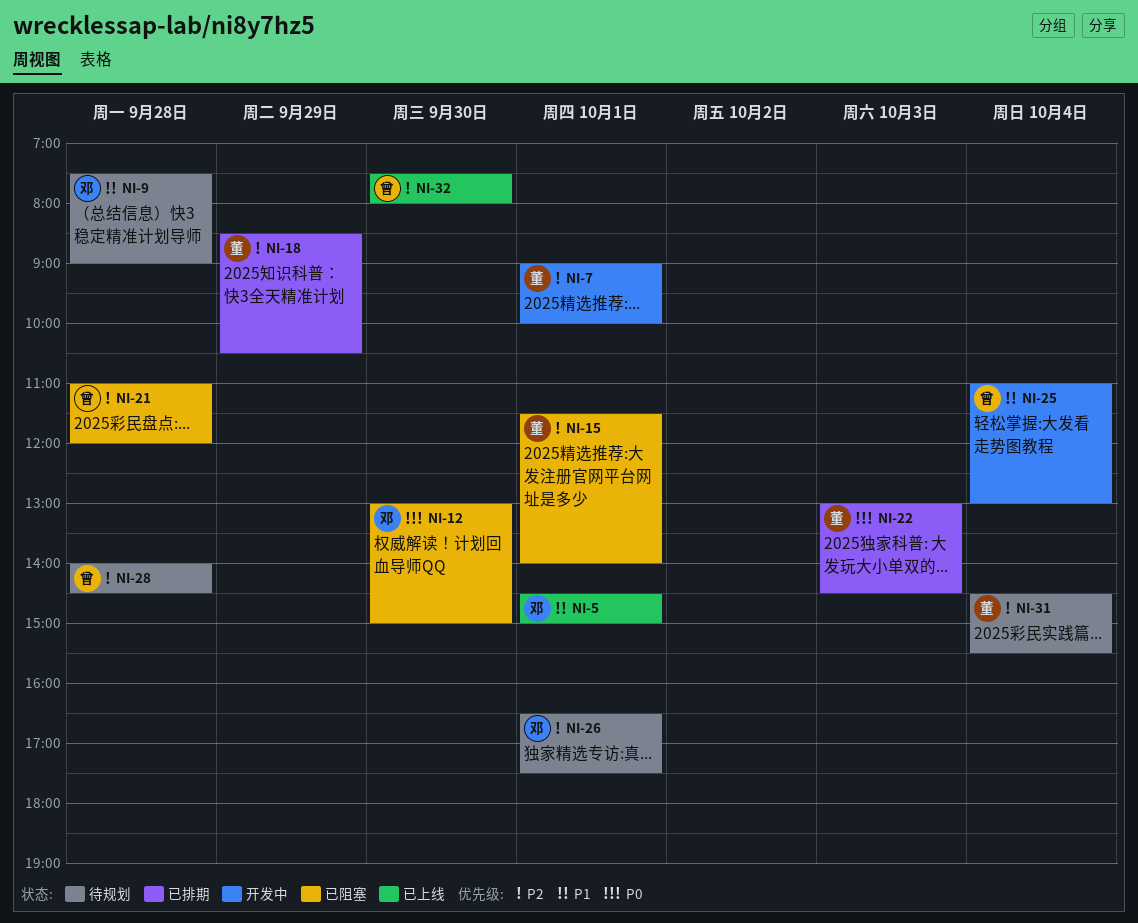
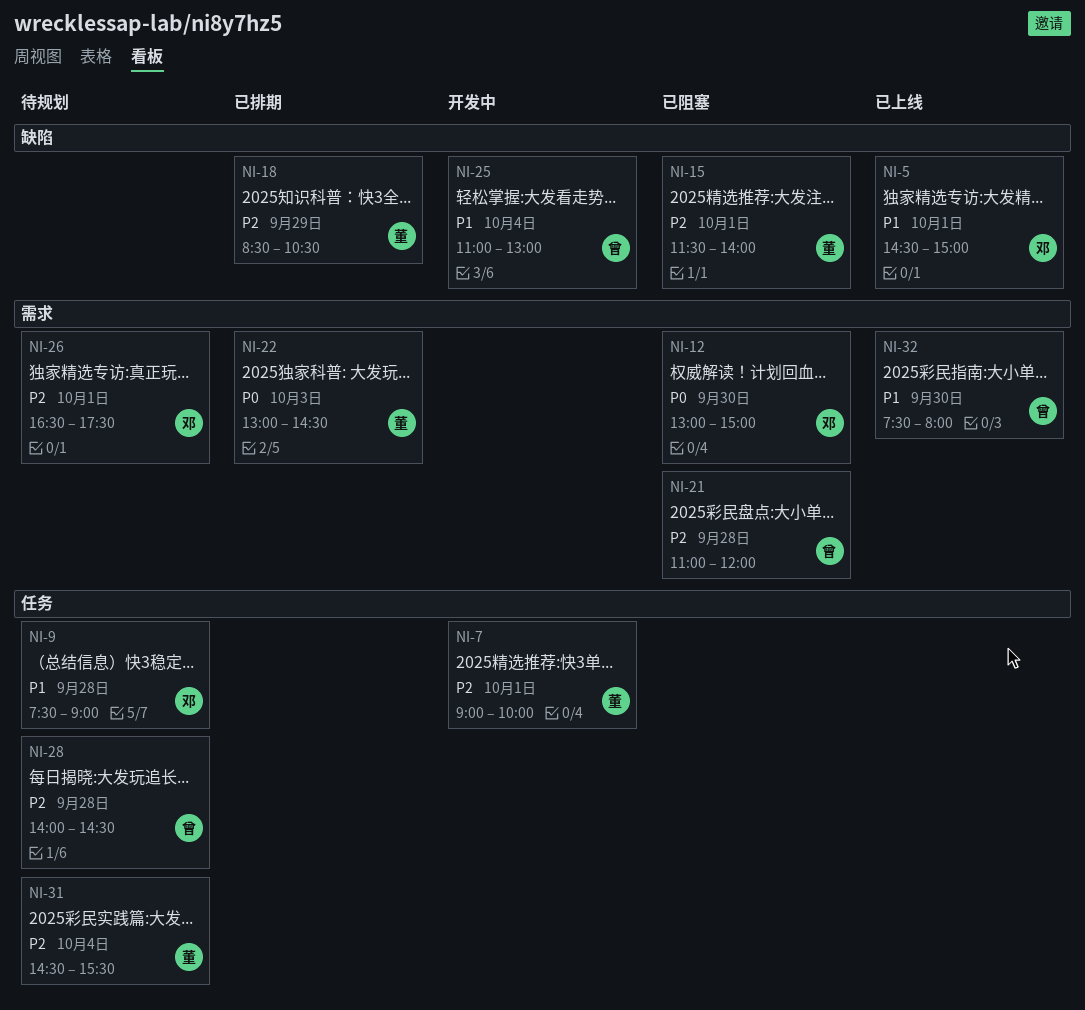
NI-32, priority: P2 -> P1

